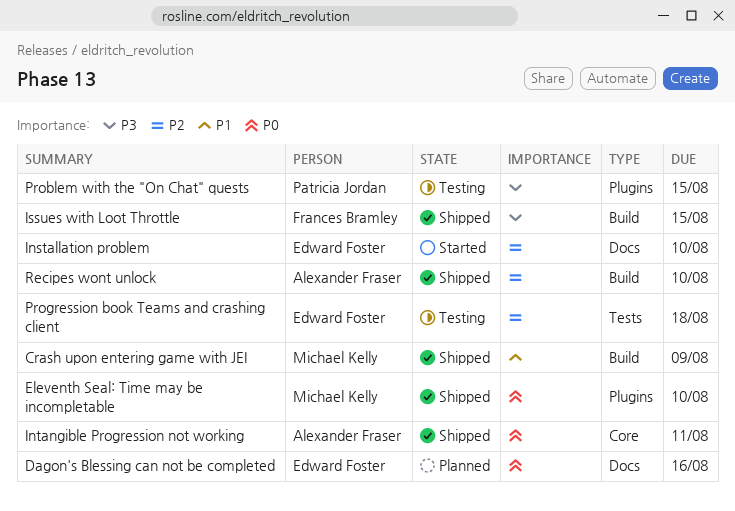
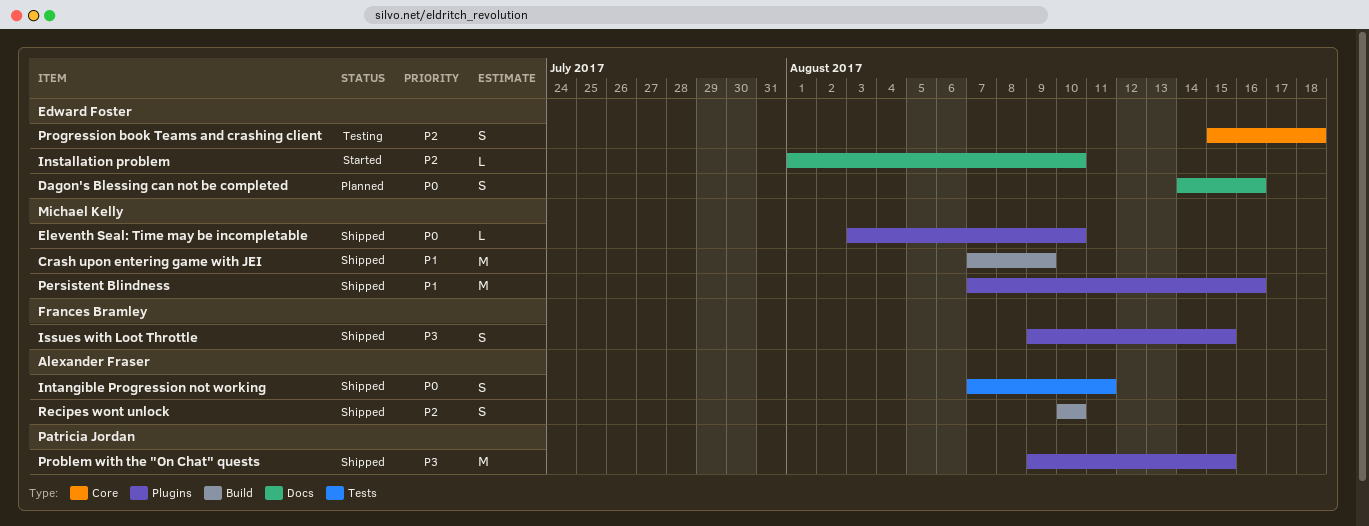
Intangible Progression not working, label: Core -> Tests
Issues with Loot Throttle, label: Build -> Plugins
Persistent Blindness: none -> present
Problem with the "On Chat" quests, status: Testing -> Shipped
Progression book Teams and crashing client, label: Tests -> Core

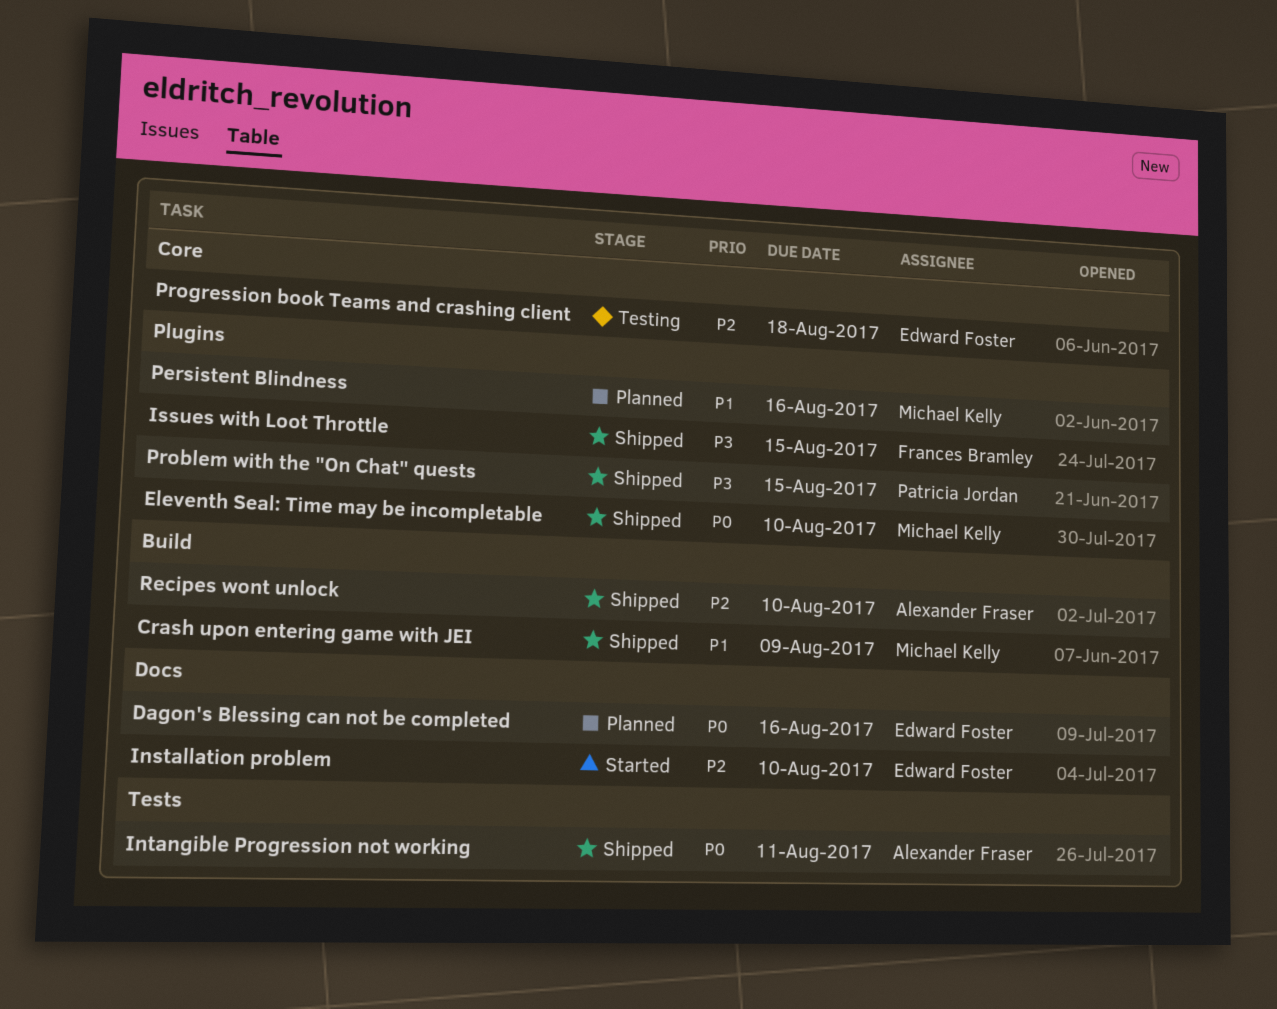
Persistent Blindness, status: Shipped -> Planned

